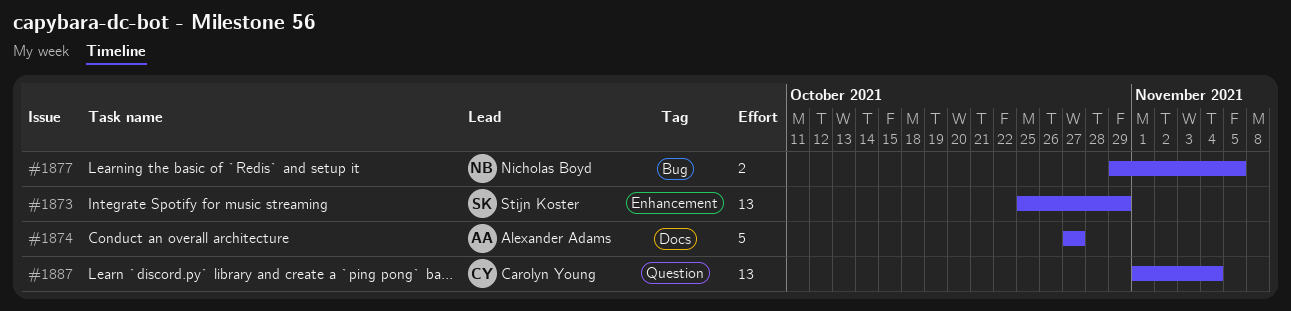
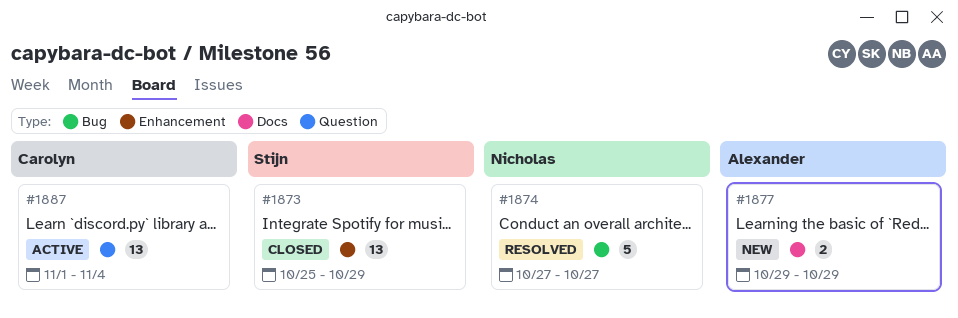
#1874, owner: Alexander Adams -> Nicholas Boyd
#1874, label: Docs -> Bug
#1877, owner: Nicholas Boyd -> Alexander Adams
#1877, label: Bug -> Docs
#1877, due: Nov 5 -> Oct 29

